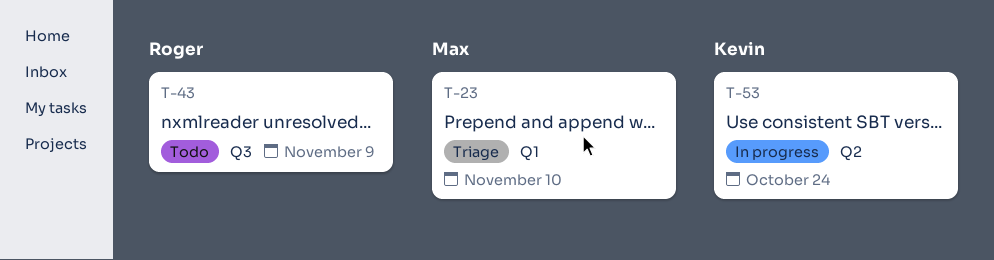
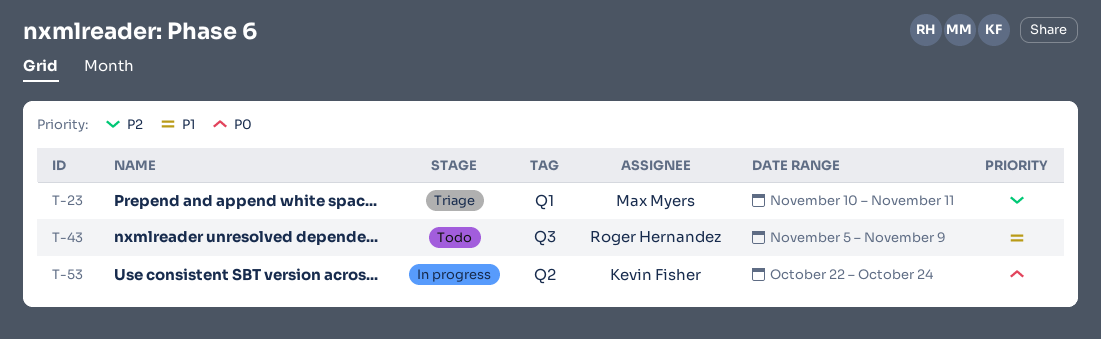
T-23, due: Nov 10 -> Nov 11

